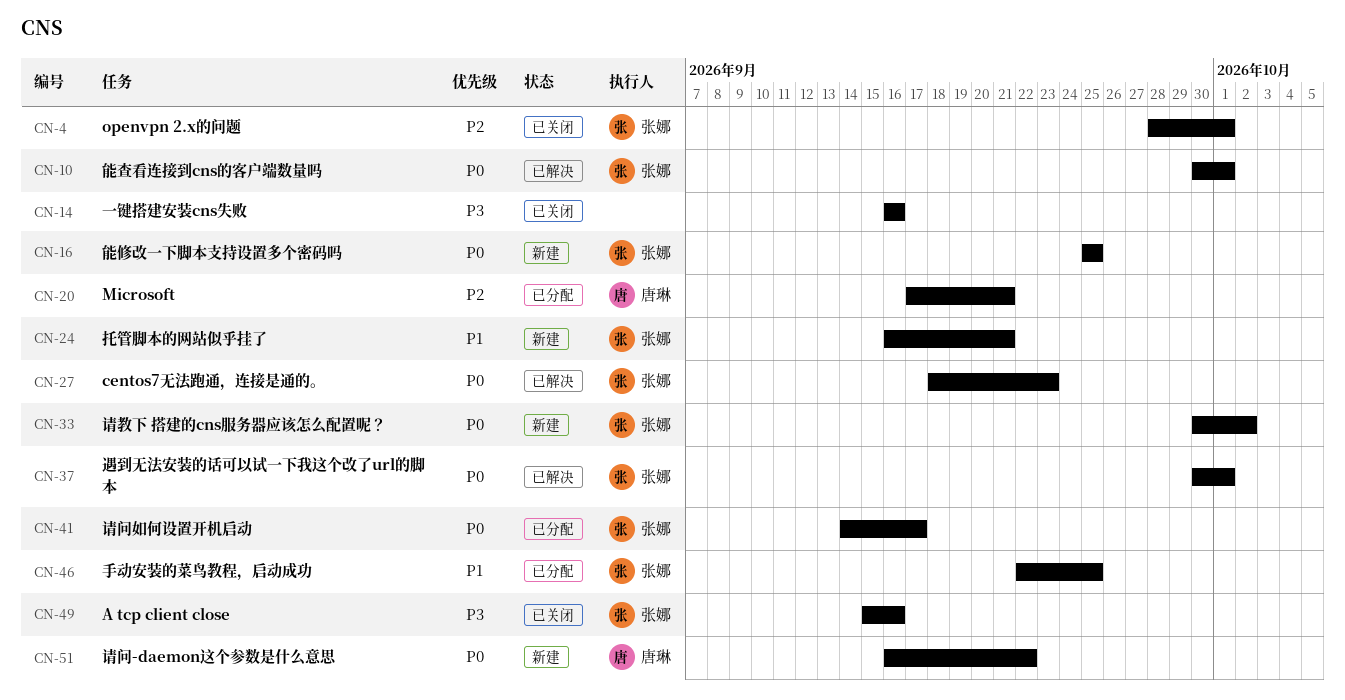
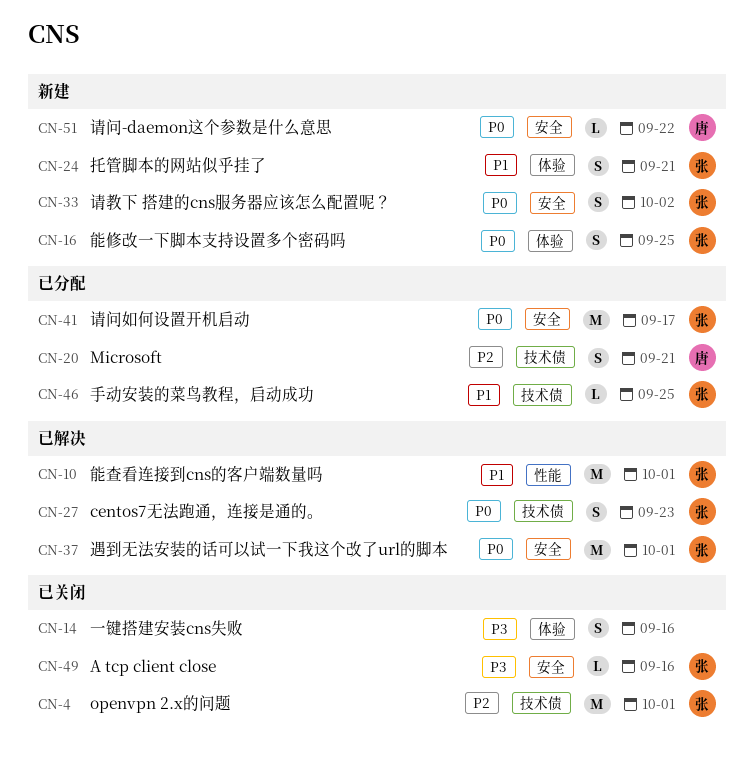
CN-10, priority: P0 -> P1

